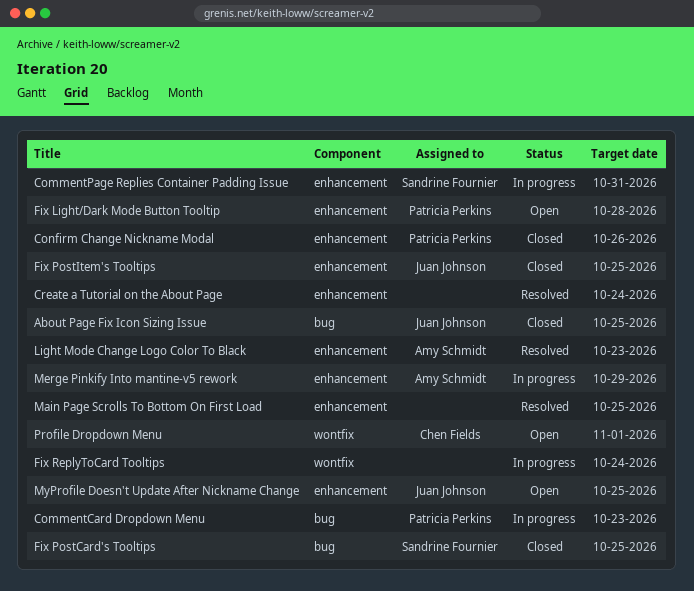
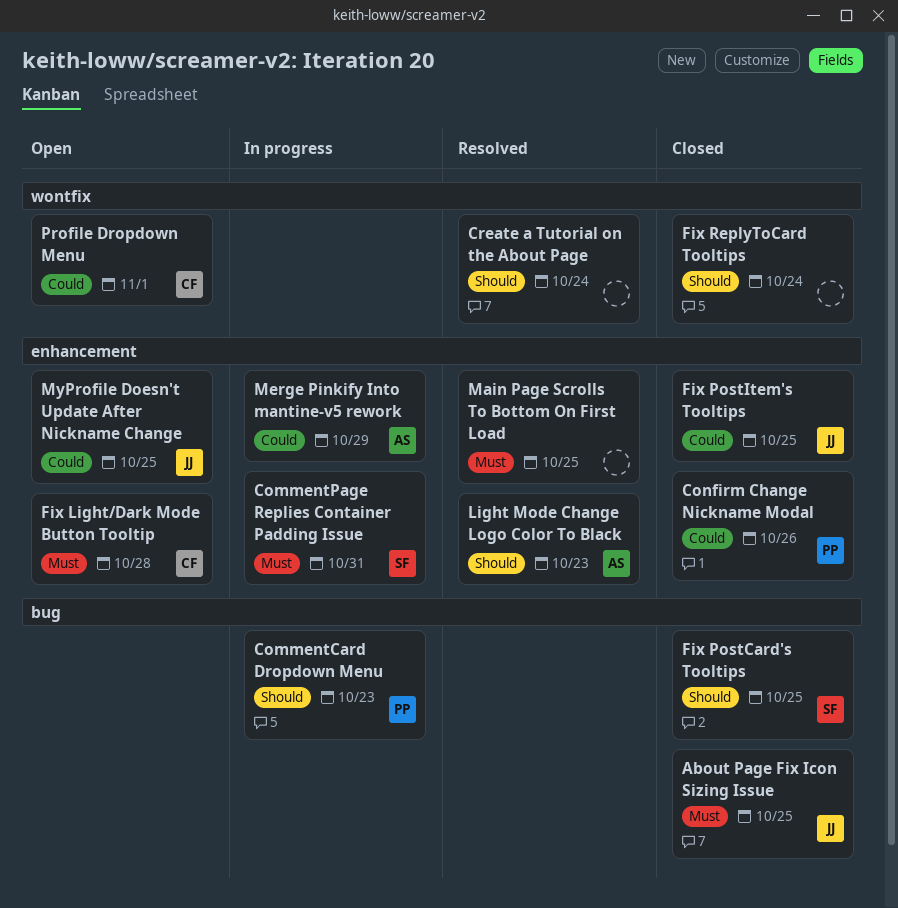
Create a Tutorial on the About Page, label: enhancement -> wontfix
Fix Light/Dark Mode Button Tooltip, owner: Patricia Perkins -> Chen Fields
Fix ReplyToCard Tooltips, status: In progress -> Closed

